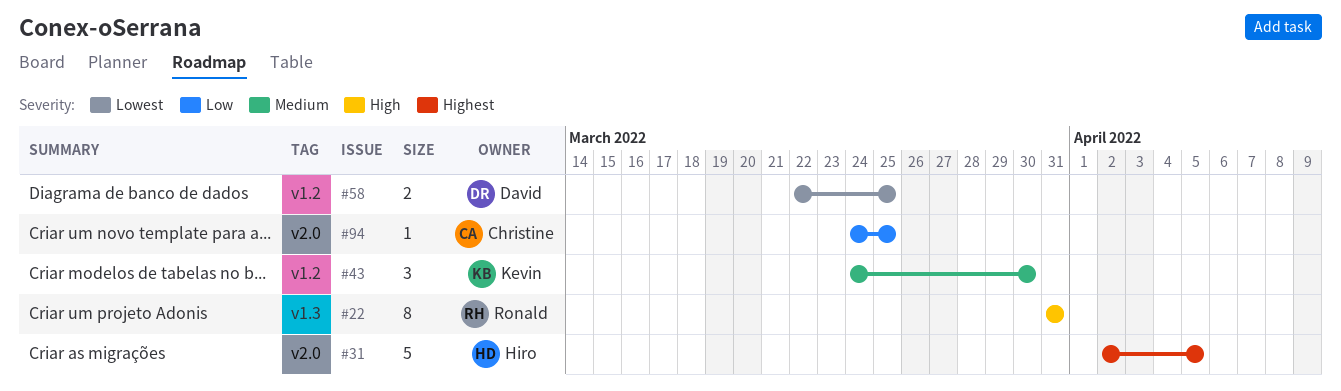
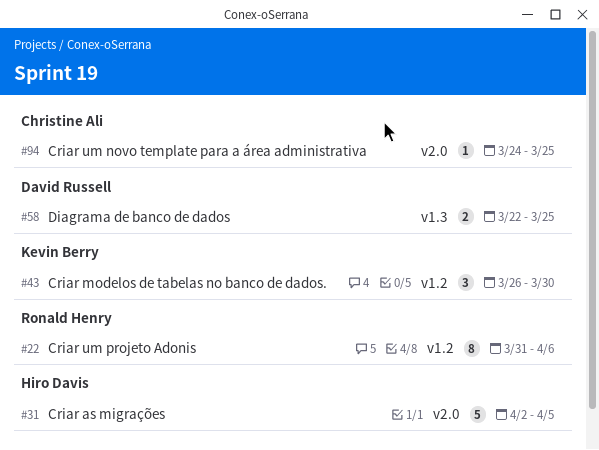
#22, label: v1.3 -> v1.2
#22, due: Mar 31 -> Apr 6
#43, start: Mar 24 -> Mar 26
#58, label: v1.2 -> v1.3

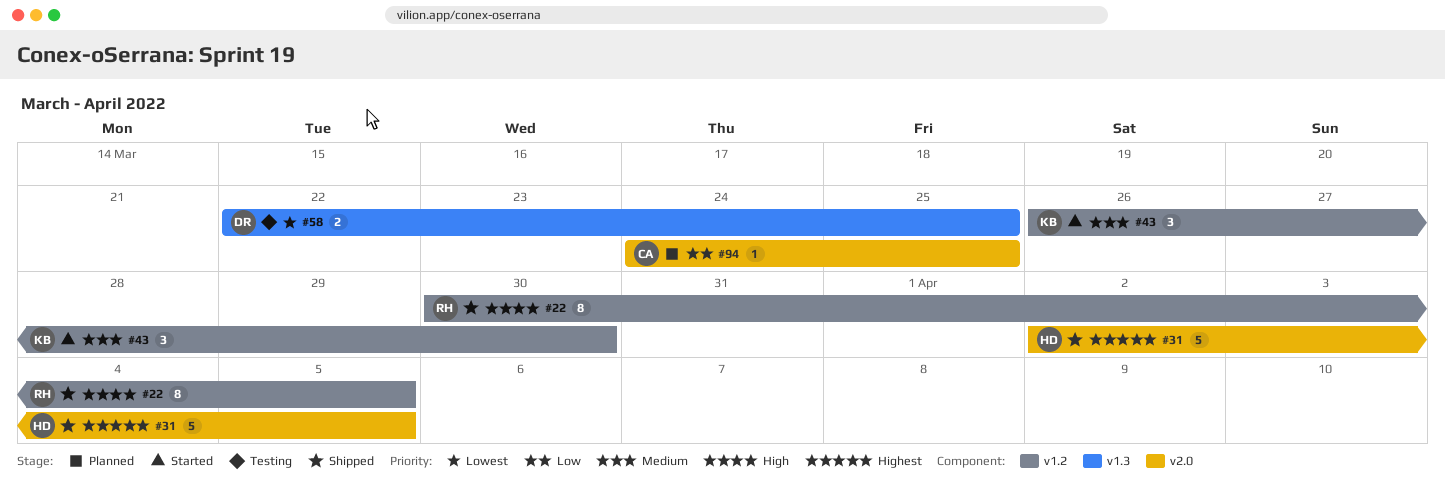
#22, start: Mar 31 -> Mar 30
#22, due: Apr 6 -> Apr 5

